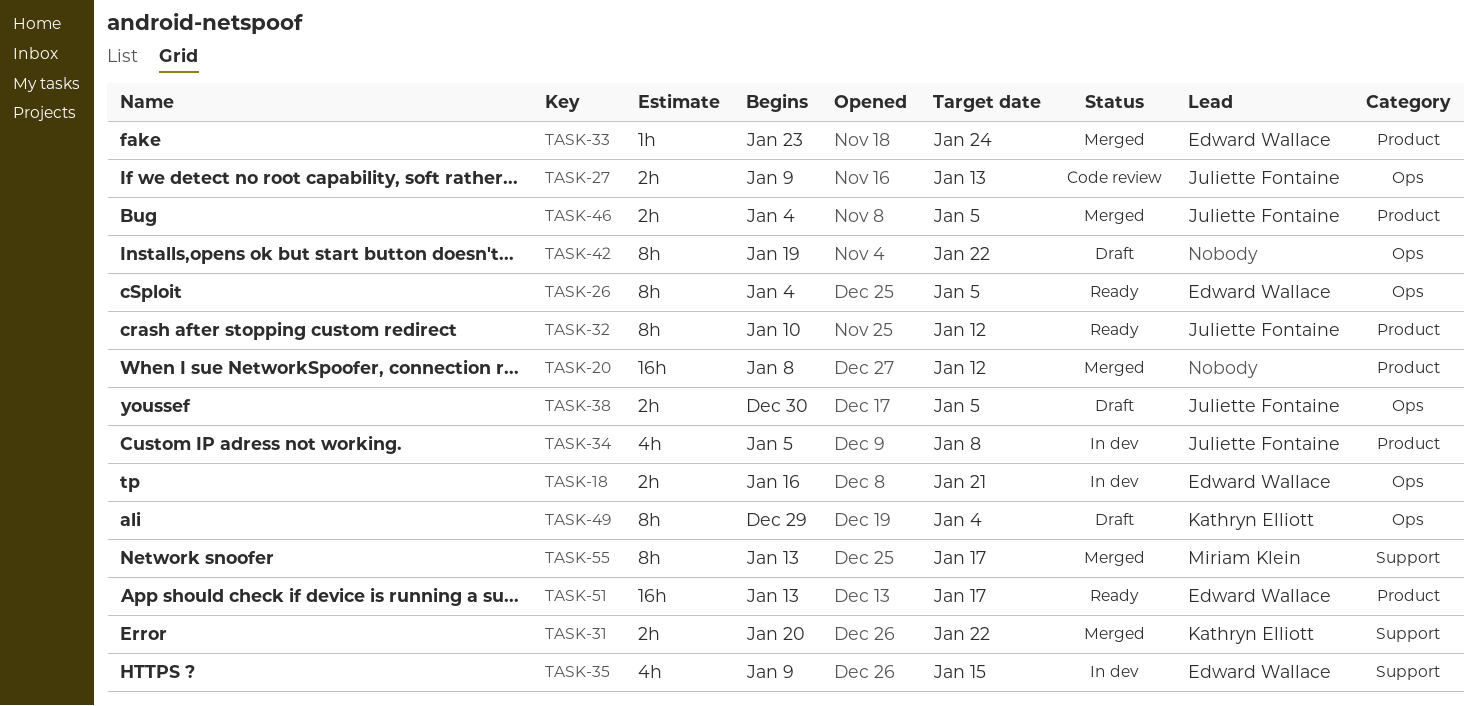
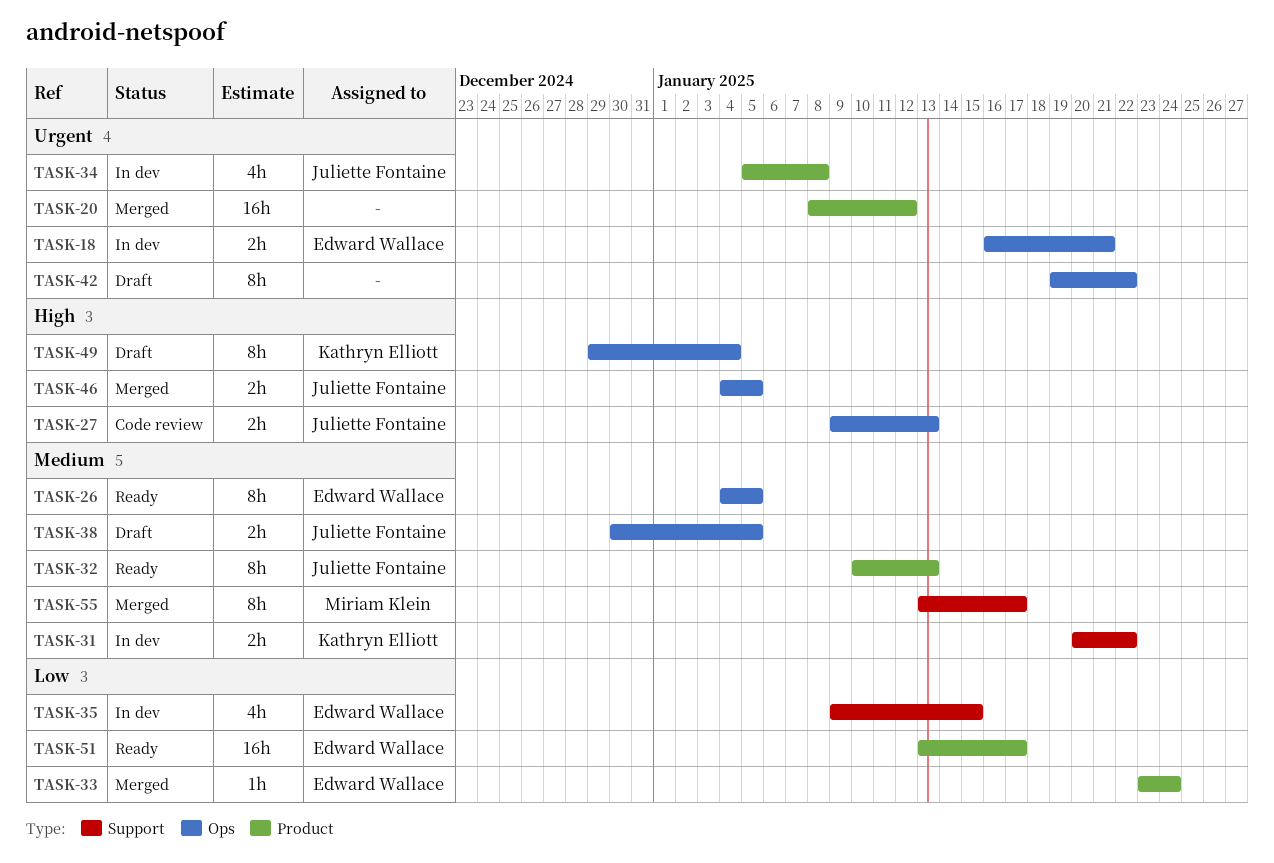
TASK-31, status: Merged -> In dev
TASK-32, due: Jan 12 -> Jan 13
TASK-46, label: Product -> Ops

